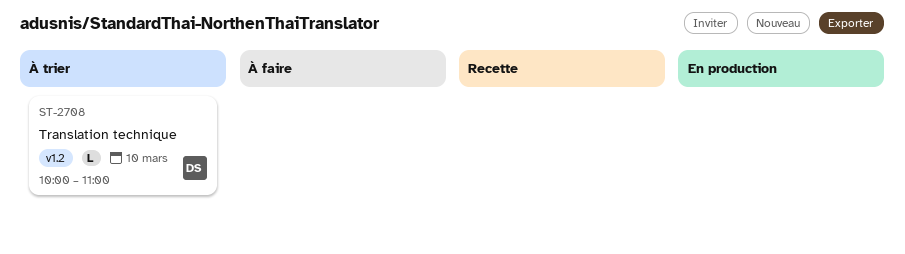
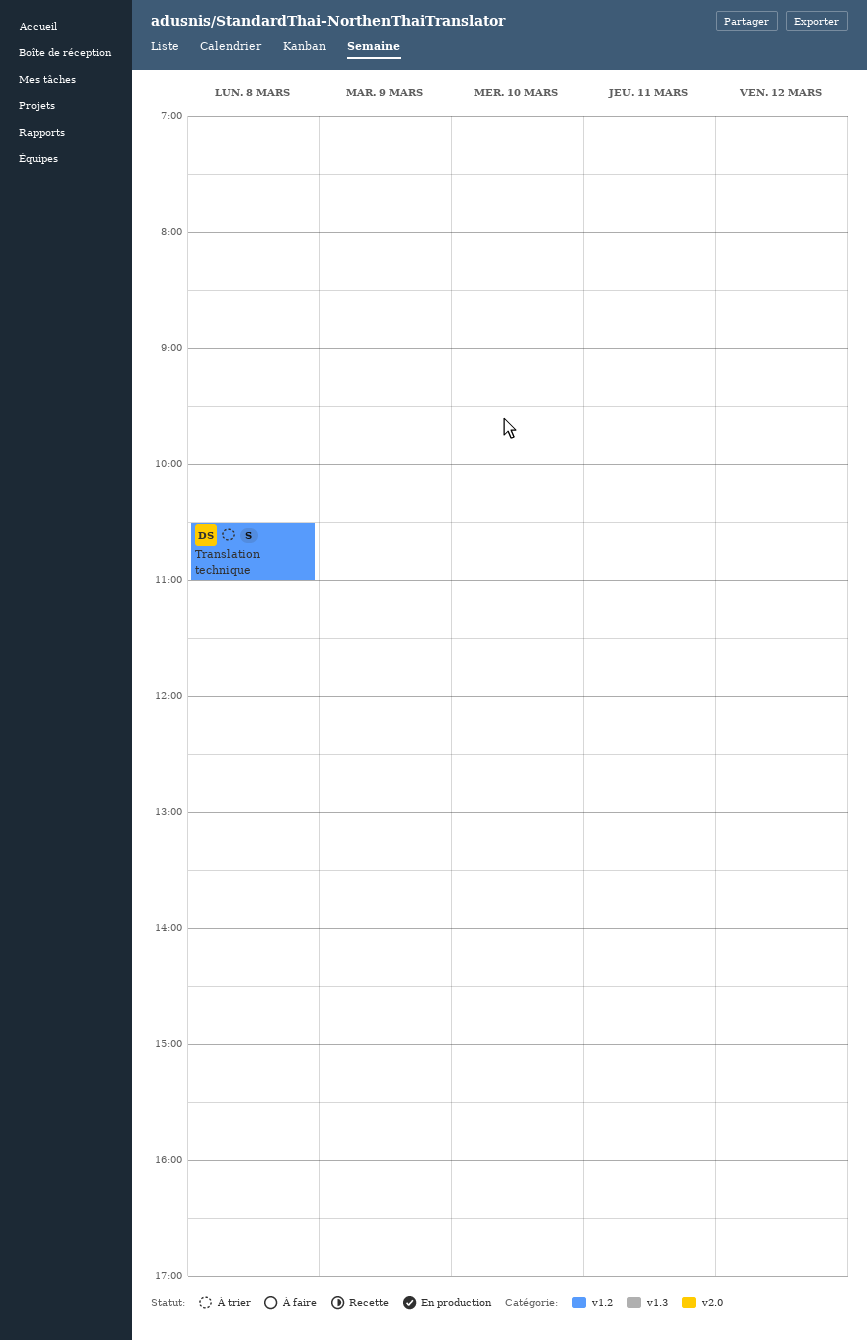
Translation technique, estimate: L -> S
Translation technique, day: Mar 10 -> Mar 8
Translation technique, begins: 10:00 -> 10:30

